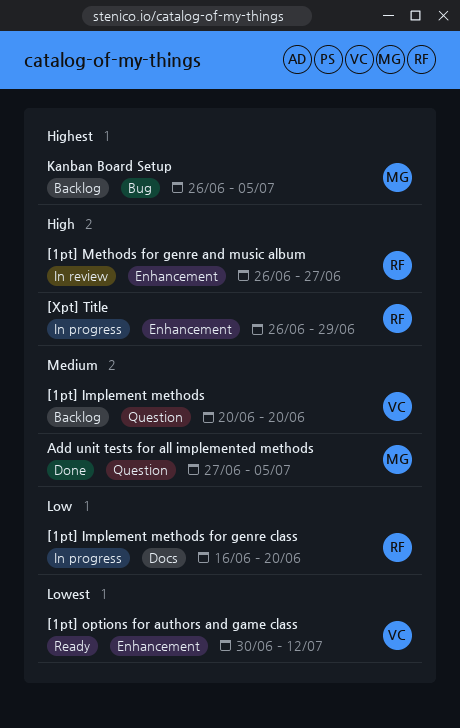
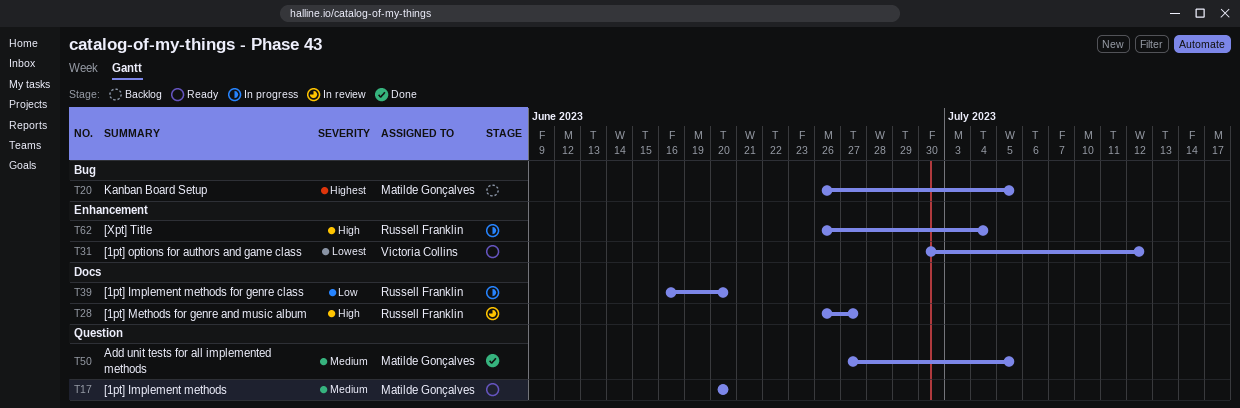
[1pt] Implement methods, status: Backlog -> Ready
[1pt] Implement methods, owner: Victoria Collins -> Matilde Gonçalves
[1pt] Methods for genre and music album, label: Enhancement -> Docs
[Xpt] Title, due: Jun 29 -> Jul 4

